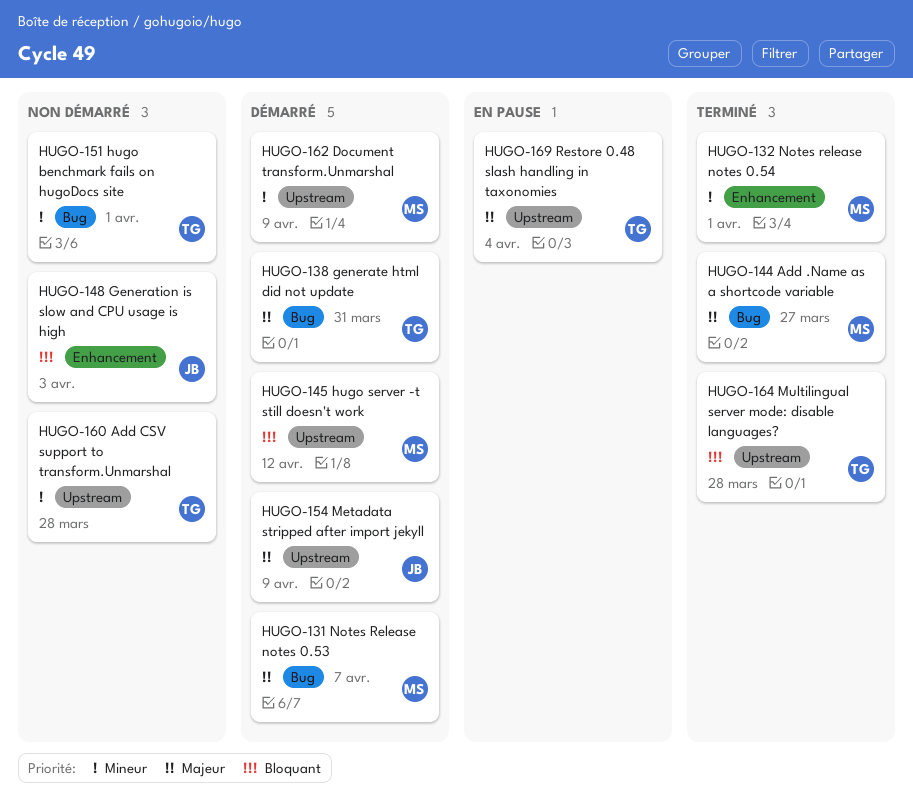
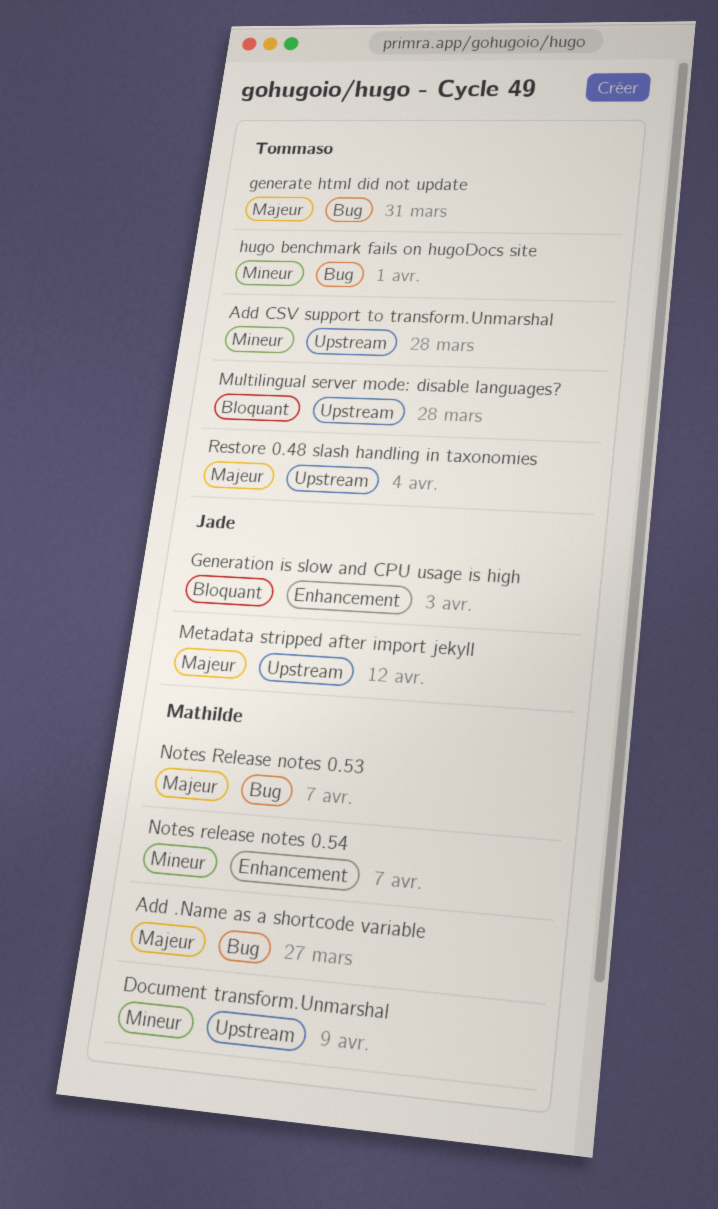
hugo server -t still doesn't work: present -> none
Metadata stripped after import jekyll, due: Apr 9 -> Apr 12
Notes release notes 0.54, due: Apr 1 -> Apr 7

